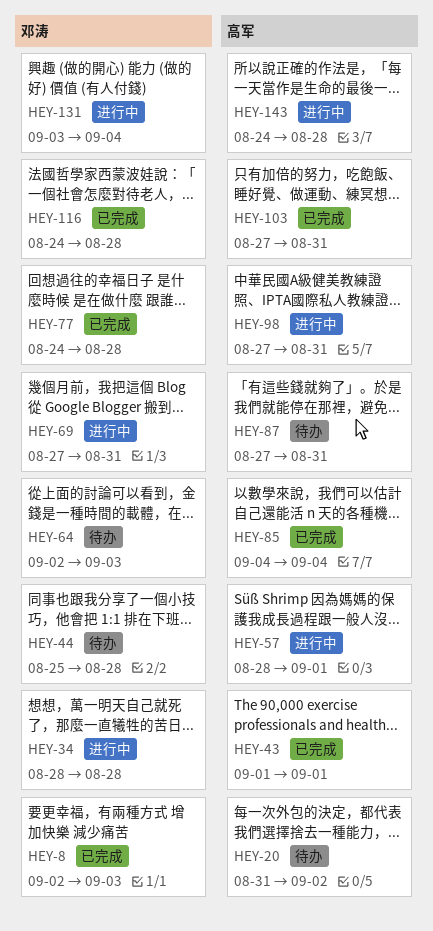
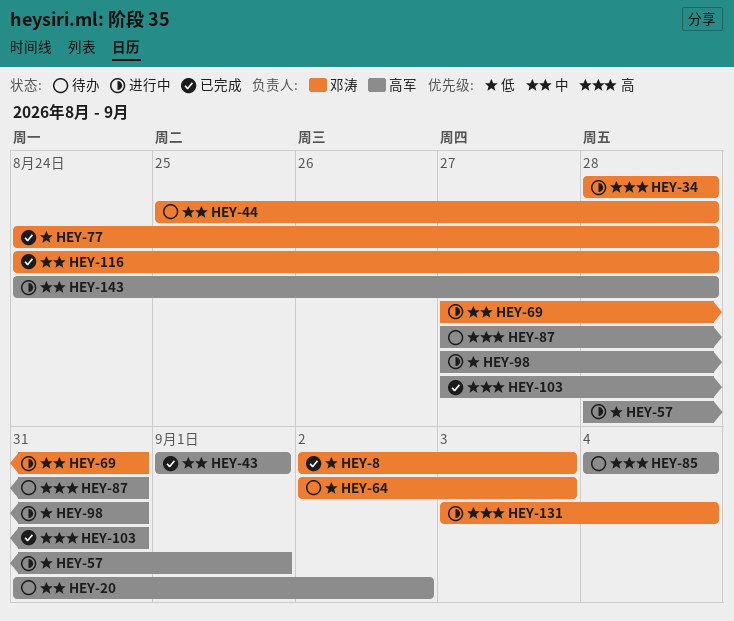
HEY-85, status: 已完成 -> 待办

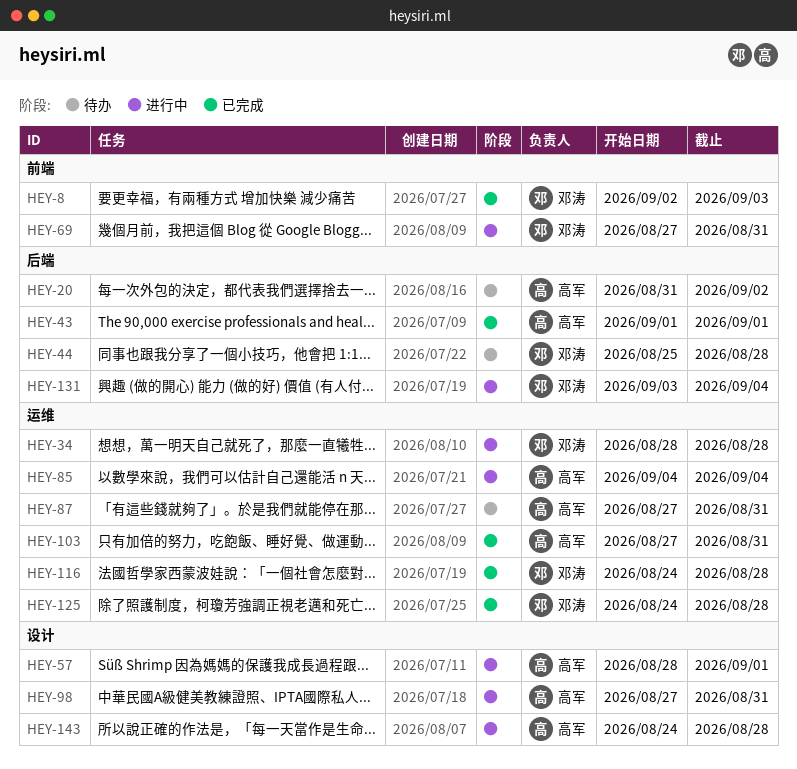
HEY-64: present -> none
HEY-77: present -> none
HEY-85, status: 待办 -> 进行中
HEY-125: none -> present

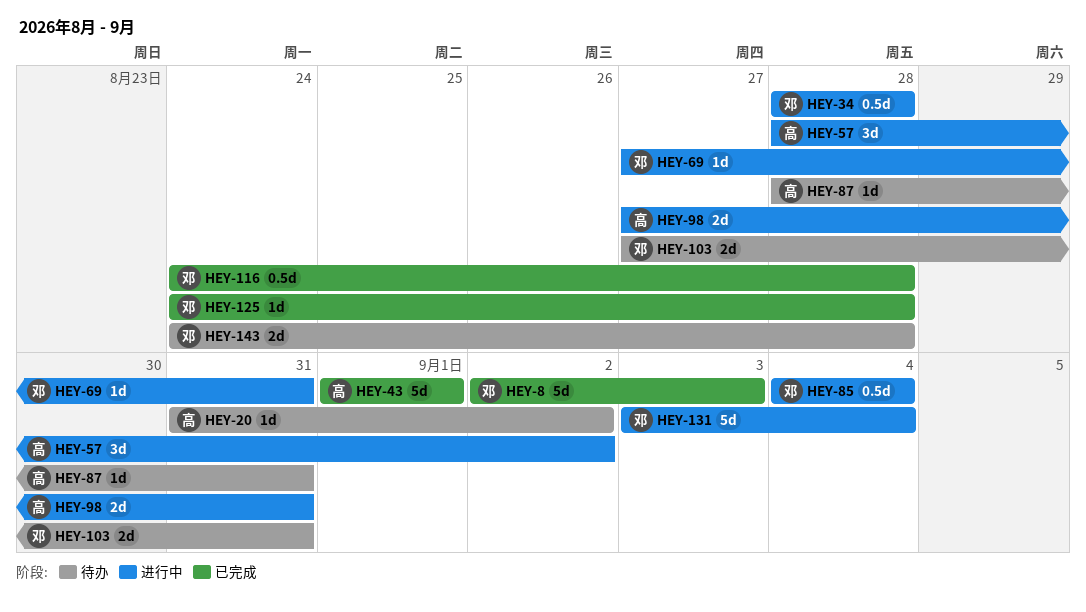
HEY-44: present -> none
HEY-57, due: Sep 1 -> Sep 2
HEY-85, owner: 高军 -> 邓涛
HEY-87, start: Aug 27 -> Aug 28
HEY-103, status: 已完成 -> 待办
HEY-103, owner: 高军 -> 邓涛
HEY-143, status: 进行中 -> 待办
HEY-143, owner: 高军 -> 邓涛

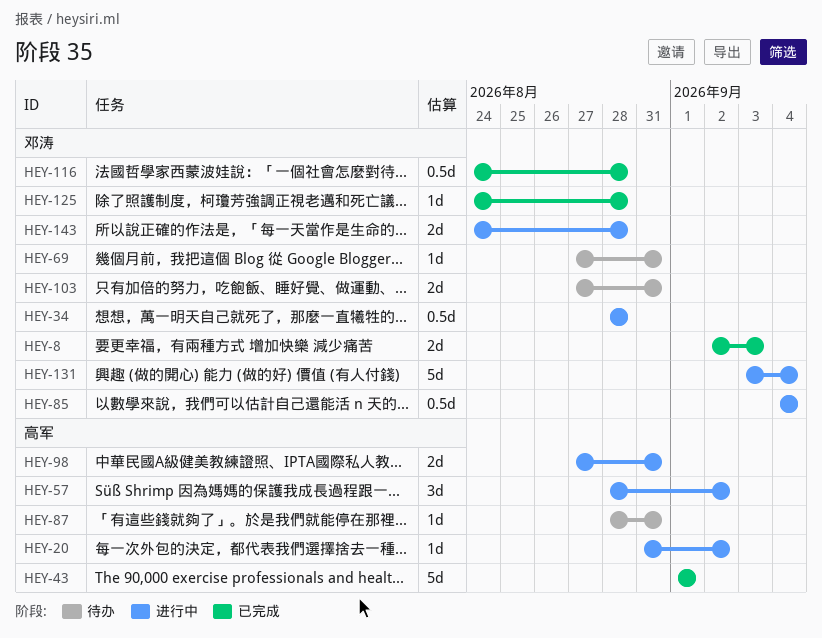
HEY-8, estimate: 5d -> 2d
HEY-20, status: 待办 -> 进行中
HEY-69, status: 进行中 -> 待办
HEY-143, status: 待办 -> 进行中

